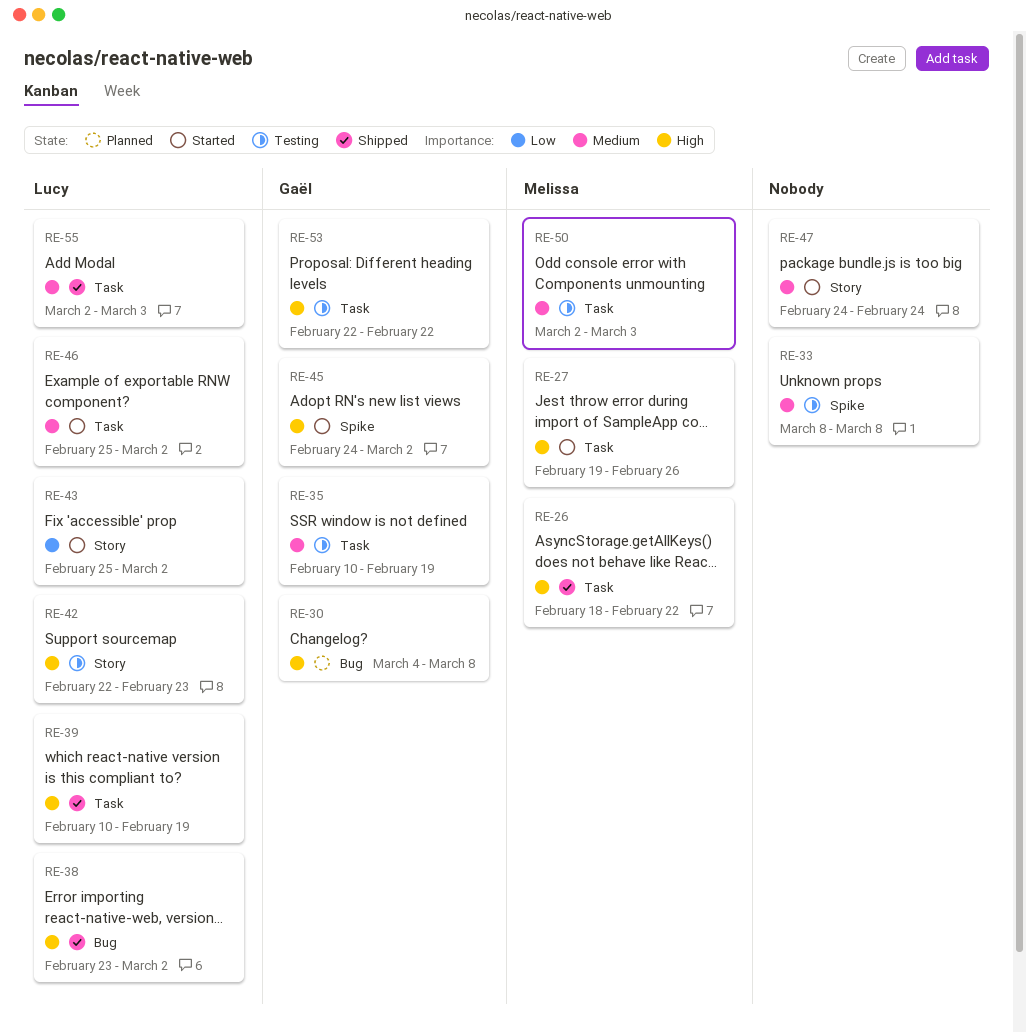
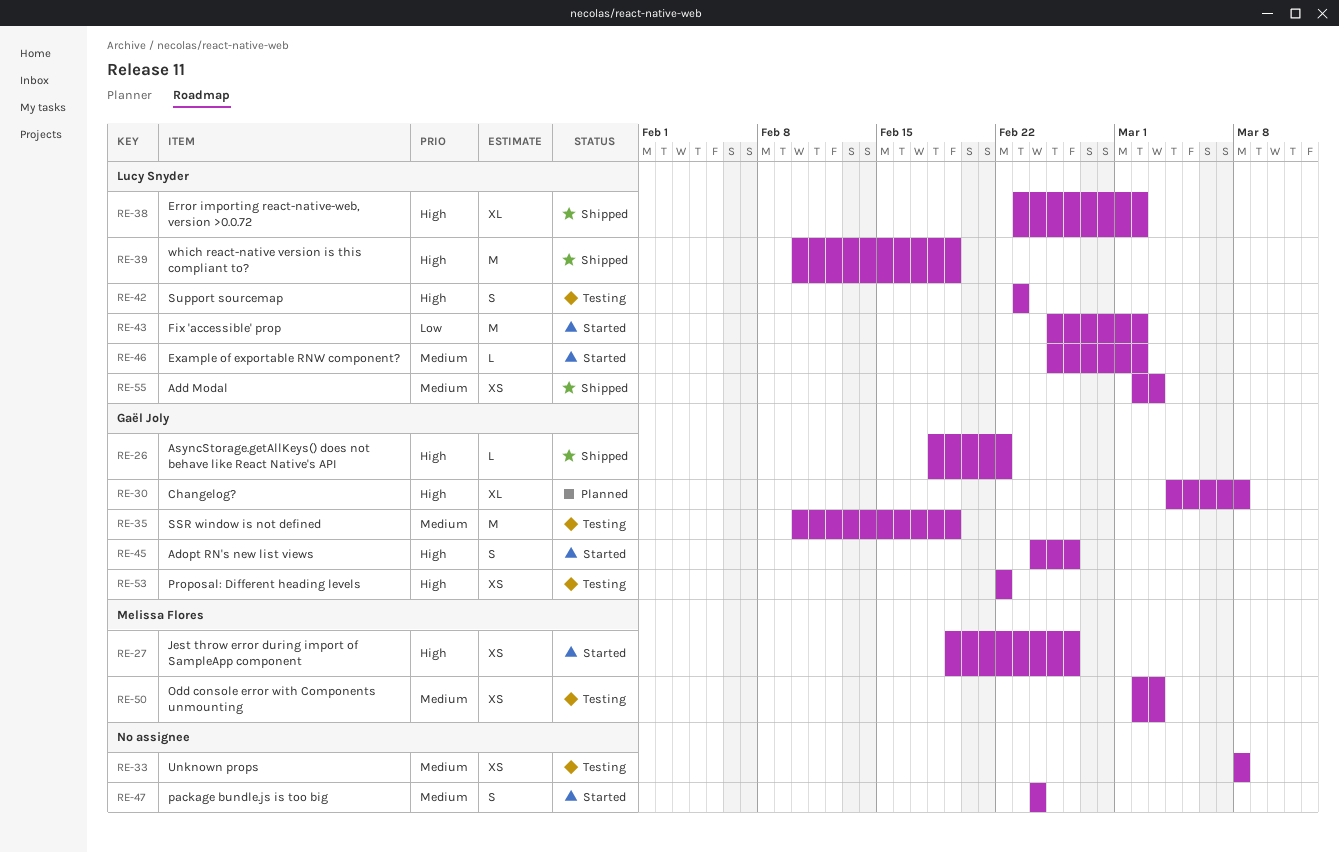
RE-26, owner: Melissa Flores -> Gaël Joly
RE-42, start: Feb 22 -> Feb 23
RE-45, due: Mar 2 -> Feb 26

